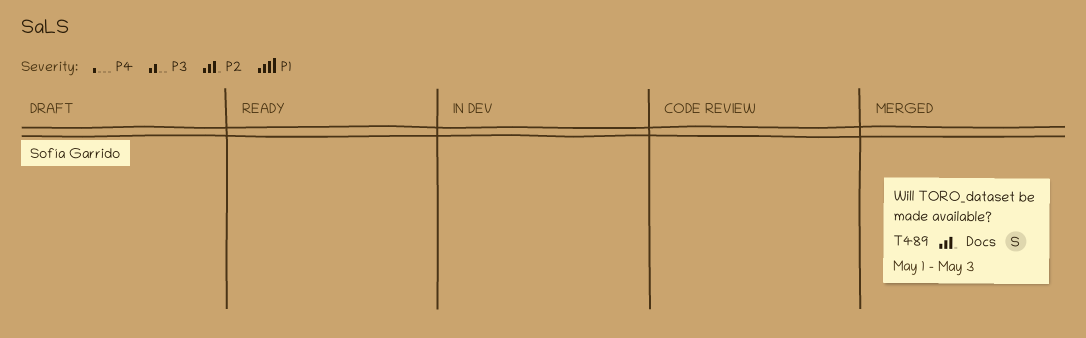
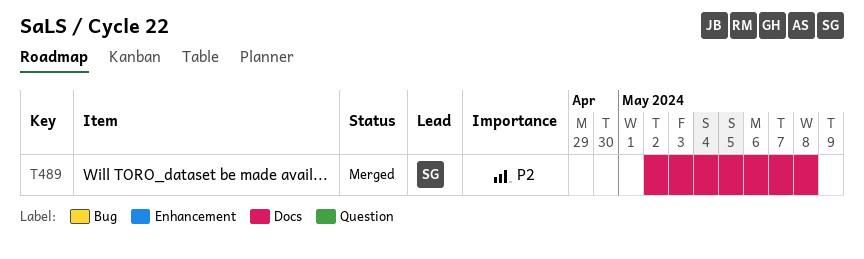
T489, start: May 1 -> May 2
T489, due: May 3 -> May 8

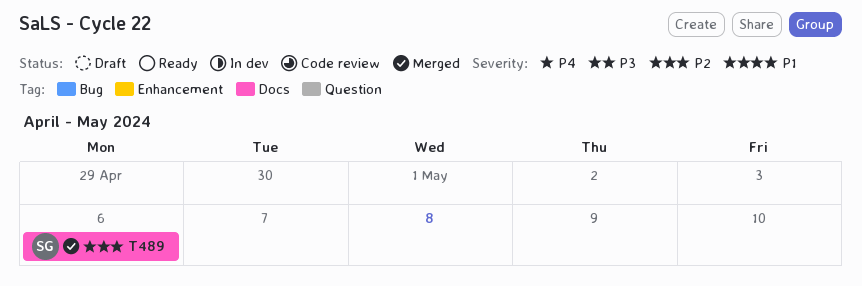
T489, start: May 2 -> May 6
T489, due: May 8 -> May 6

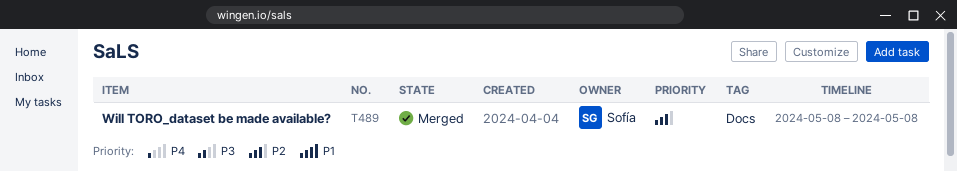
T489, start: May 6 -> May 8
T489, due: May 6 -> May 8

